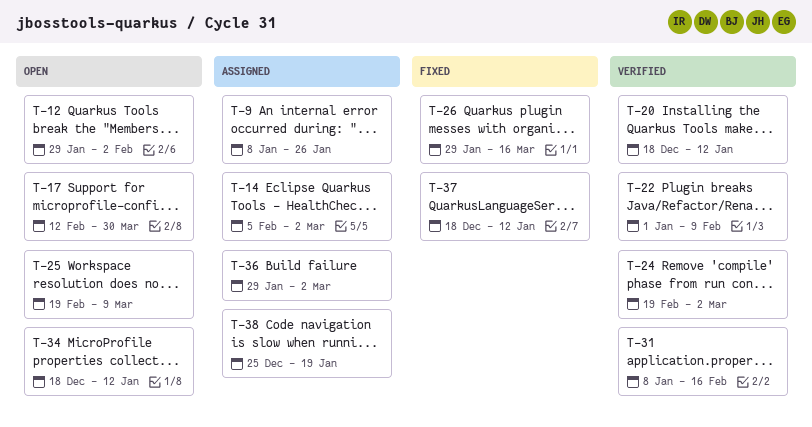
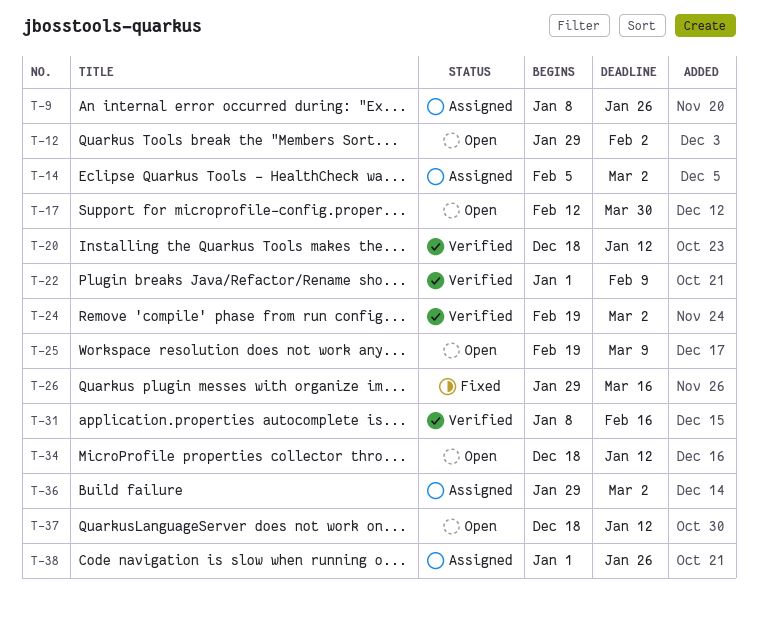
T-37, status: Fixed -> Open
T-38, start: Dec 25 -> Jan 1
T-38, due: Jan 19 -> Jan 26

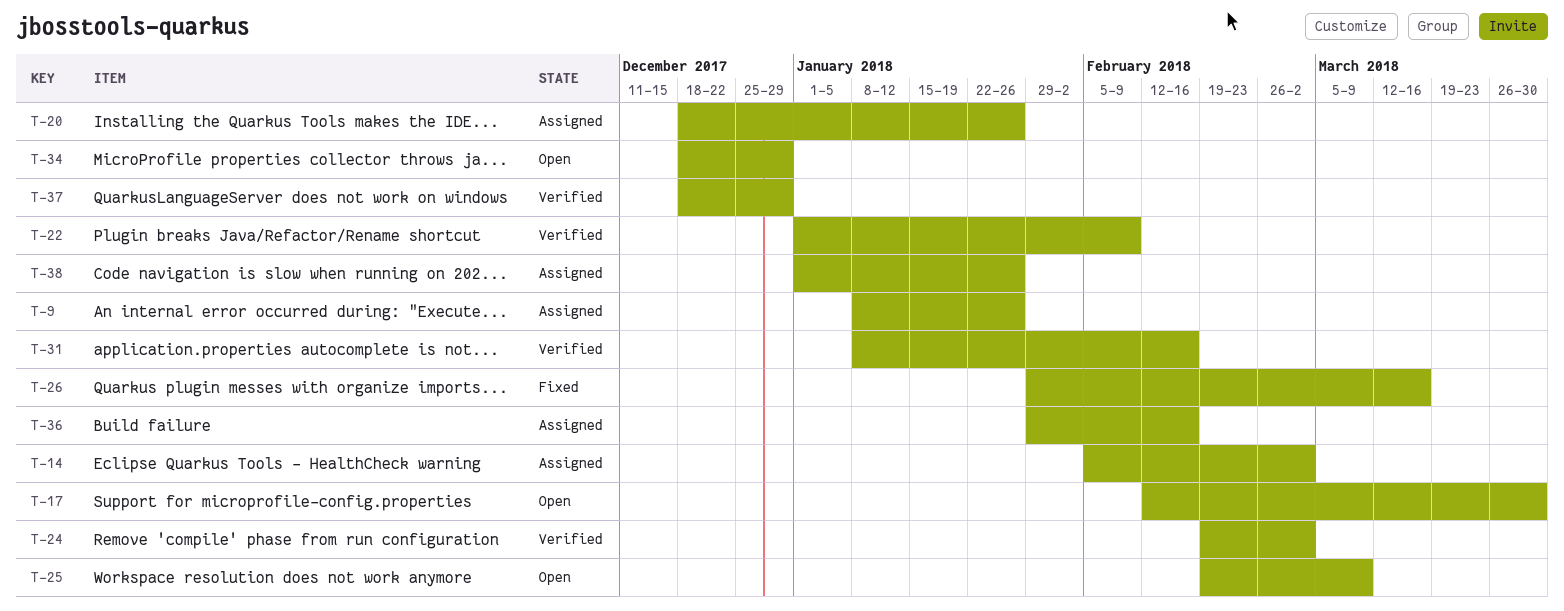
T-12: present -> none
T-20, status: Verified -> Assigned
T-20, due: Jan 12 -> Jan 26
T-34, due: Jan 12 -> Dec 29
T-36, due: Mar 2 -> Feb 16
T-37, status: Open -> Verified
T-37, due: Jan 12 -> Dec 29

